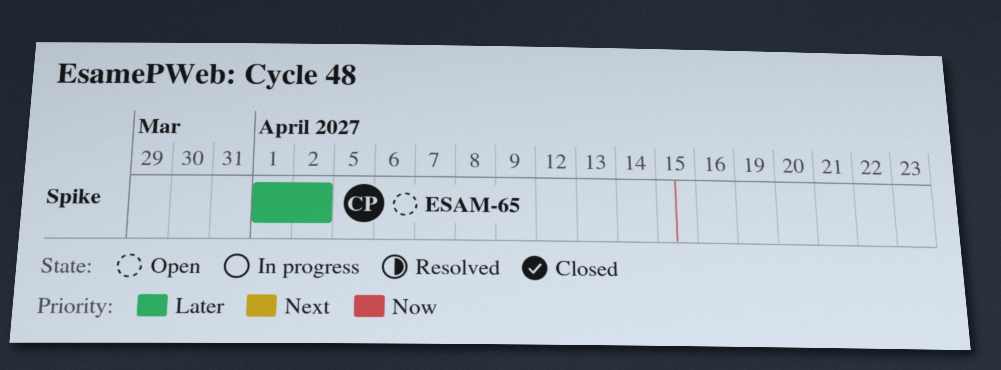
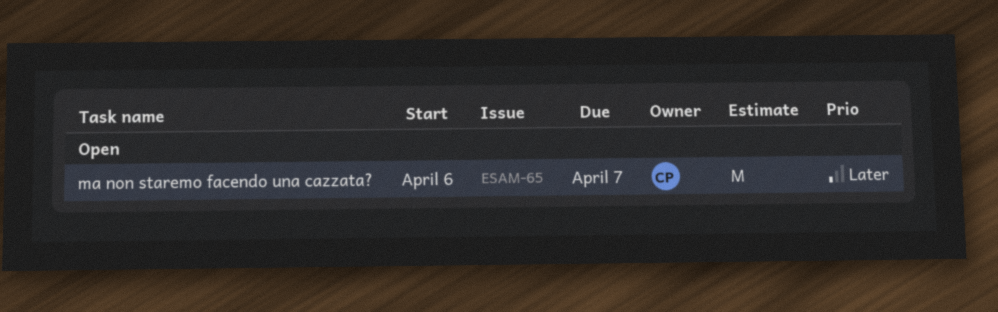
ESAM-65, start: Apr 1 -> Apr 6
ESAM-65, due: Apr 2 -> Apr 7

